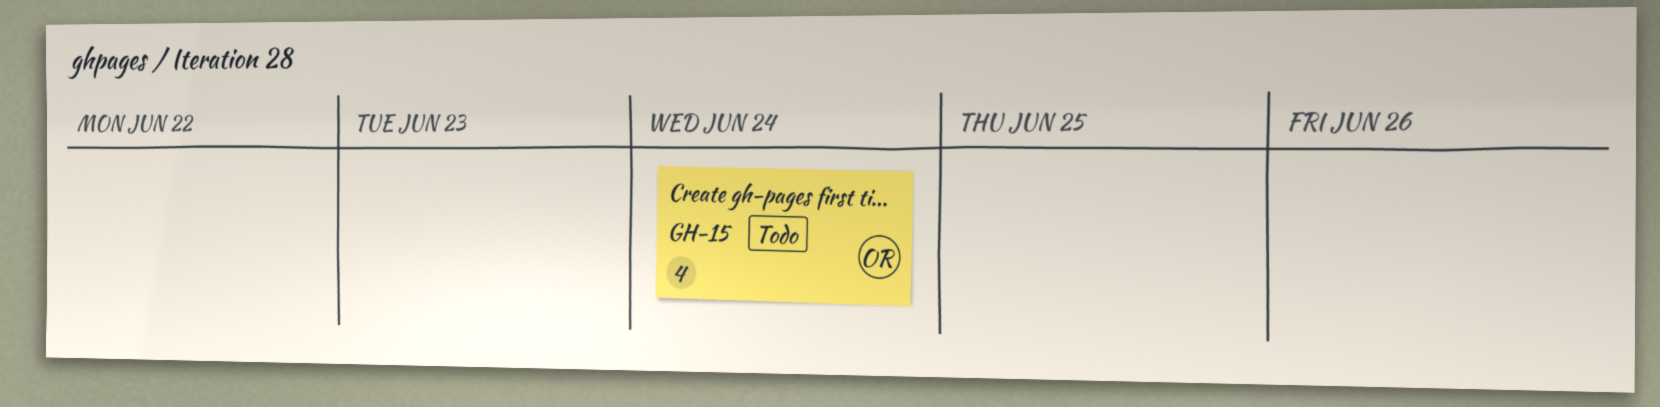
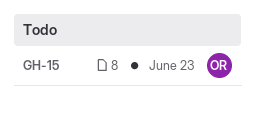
GH-15, estimate: 4 -> 1
GH-15, due: Jun 24 -> Jun 23

